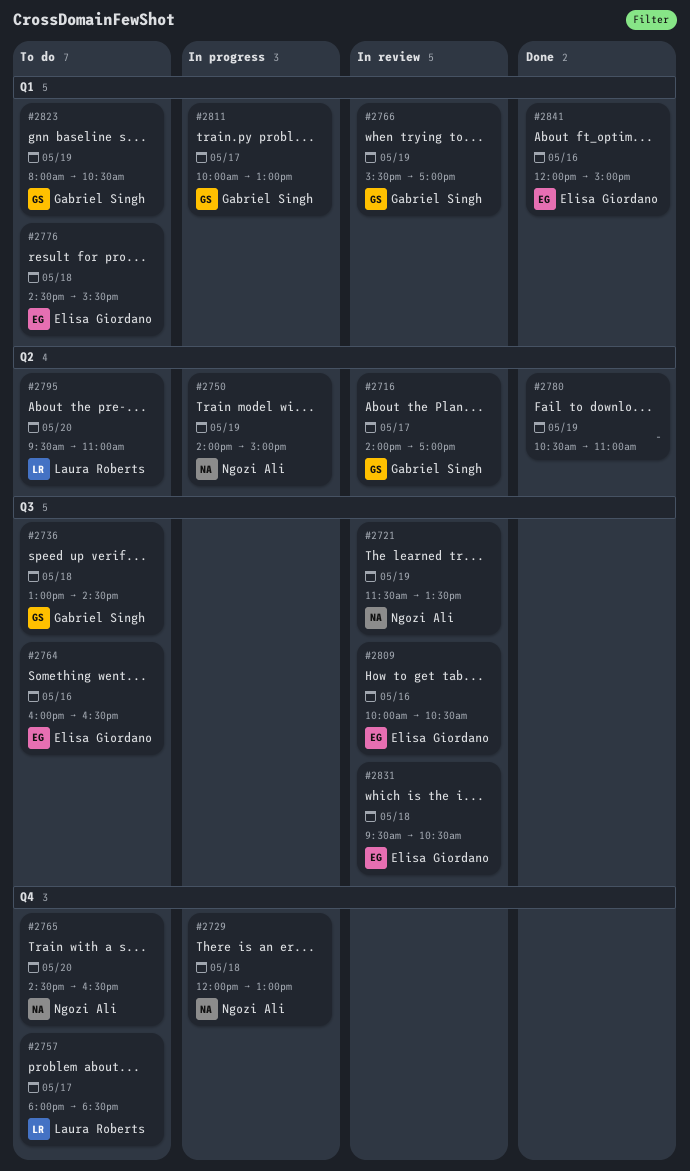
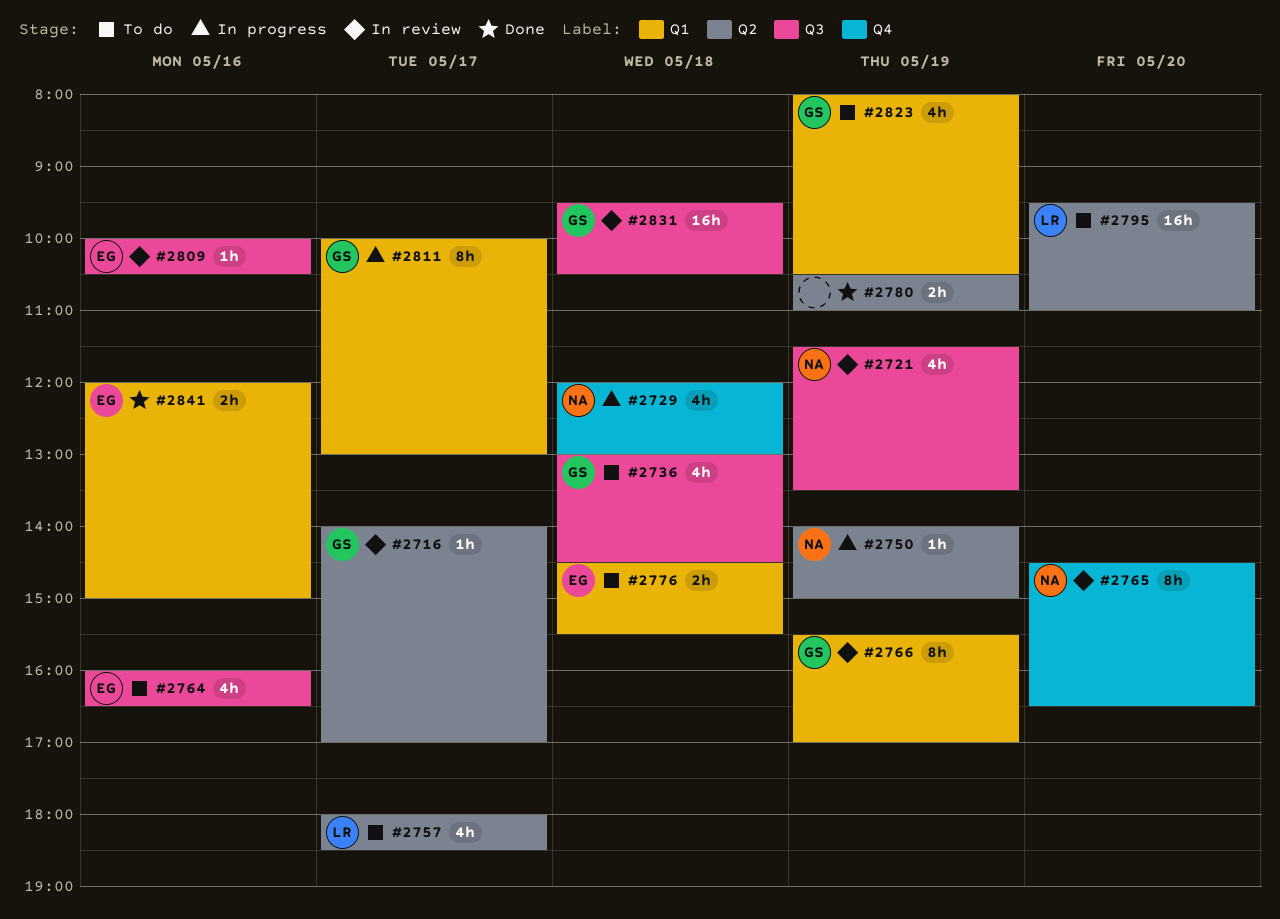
#2757, label: Q4 -> Q2
#2765, status: To do -> In review
#2831, owner: Elisa Giordano -> Gabriel Singh

